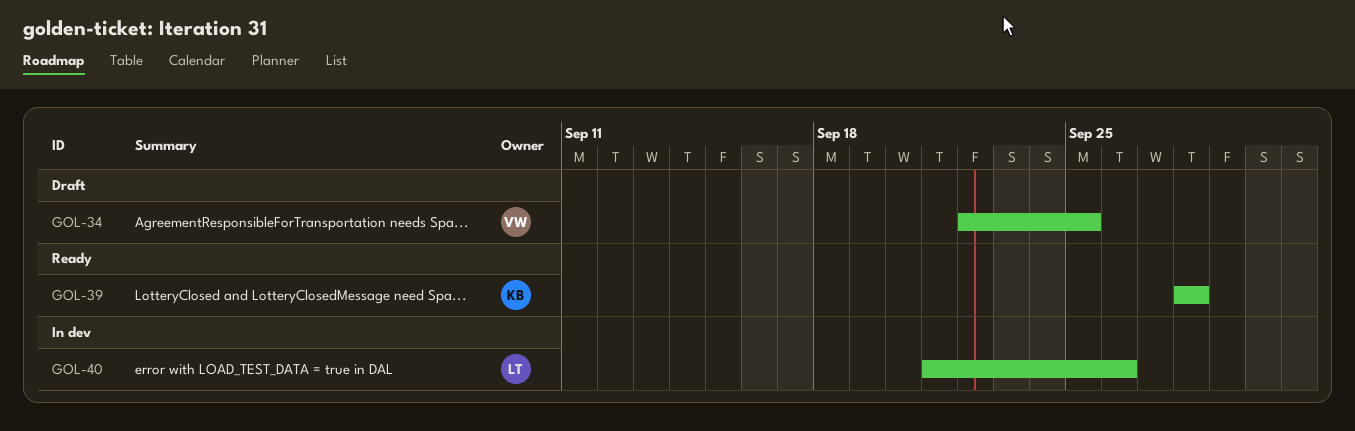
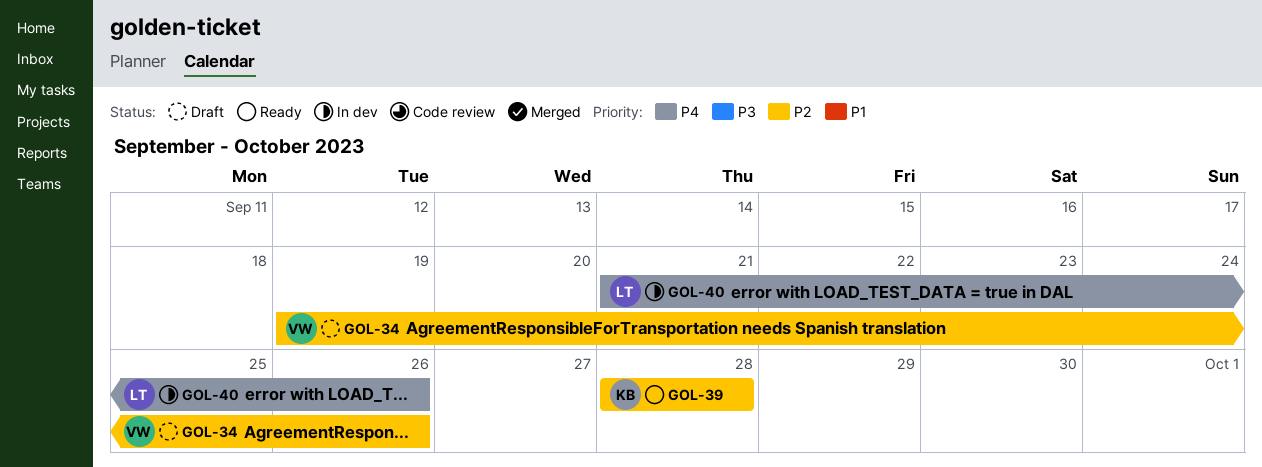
GOL-34, start: Sep 22 -> Sep 19
GOL-34, due: Sep 25 -> Sep 26

